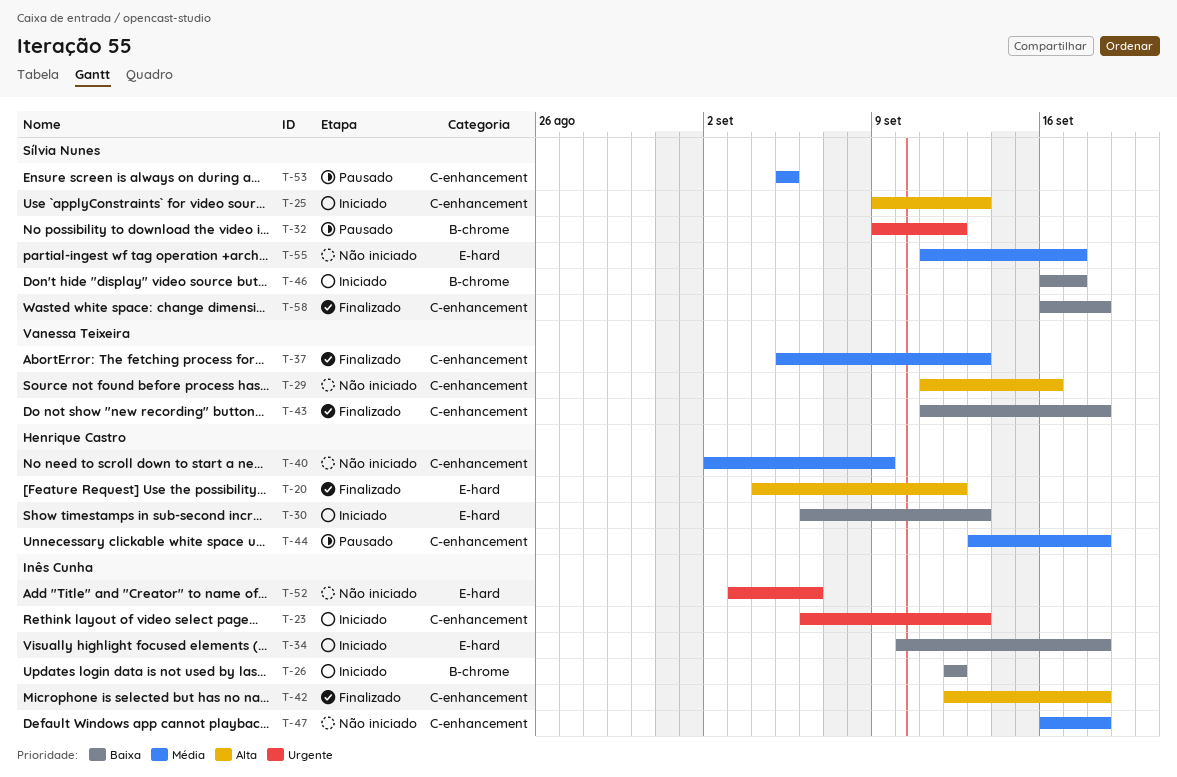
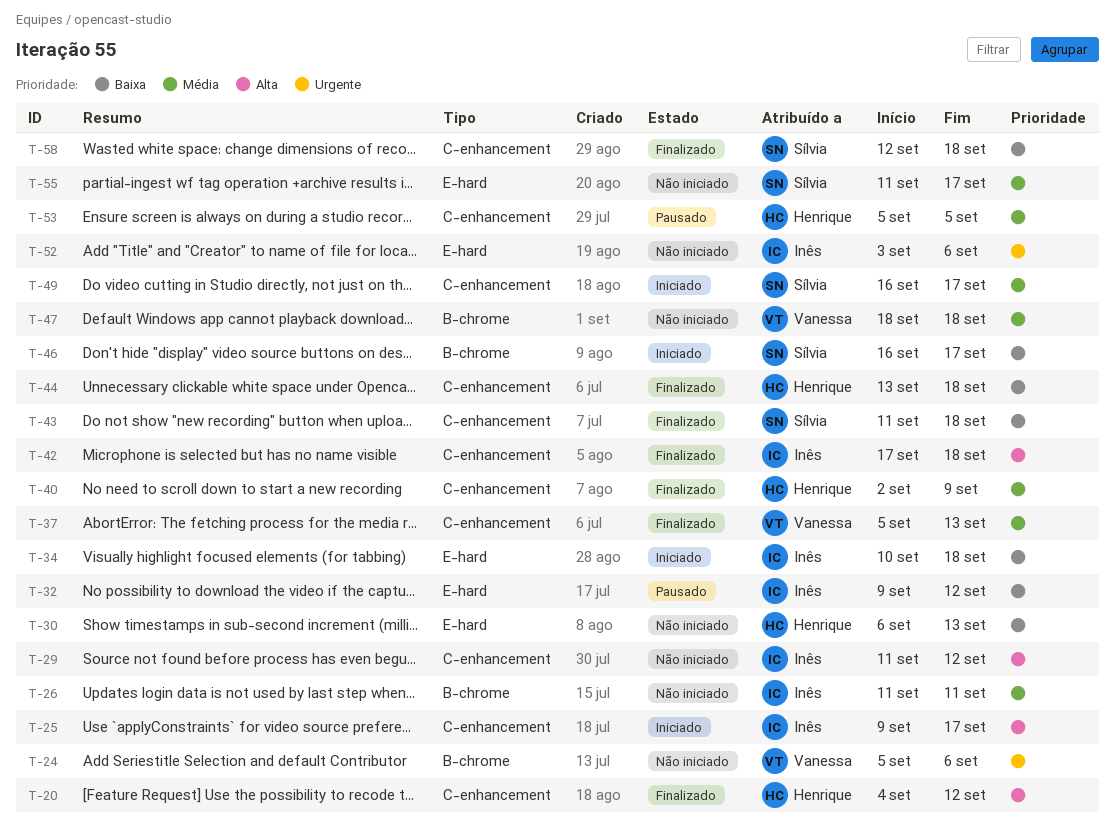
T-20, label: E-hard -> C-enhancement
T-23: present -> none
T-24: none -> present
T-25, owner: Sílvia Nunes -> Inês Cunha
T-25, due: Sep 13 -> Sep 17
T-26, status: Iniciado -> Não iniciado
T-26, priority: Baixa -> Média
T-26, start: Sep 12 -> Sep 11
T-26, due: Sep 12 -> Sep 11
T-29, owner: Vanessa Teixeira -> Inês Cunha
T-29, due: Sep 16 -> Sep 12
T-30, status: Iniciado -> Não iniciado
T-32, owner: Sílvia Nunes -> Inês Cunha
T-32, priority: Urgente -> Baixa
T-32, label: B-chrome -> E-hard
T-40, status: Não iniciado -> Finalizado
T-42, start: Sep 12 -> Sep 17
T-43, owner: Vanessa Teixeira -> Sílvia Nunes
T-44, status: Pausado -> Finalizado
T-44, priority: Média -> Baixa
T-47, owner: Inês Cunha -> Vanessa Teixeira
T-47, label: C-enhancement -> B-chrome
T-47, start: Sep 16 -> Sep 18
T-49: none -> present
T-53, owner: Sílvia Nunes -> Henrique Castro
T-58, start: Sep 16 -> Sep 12

